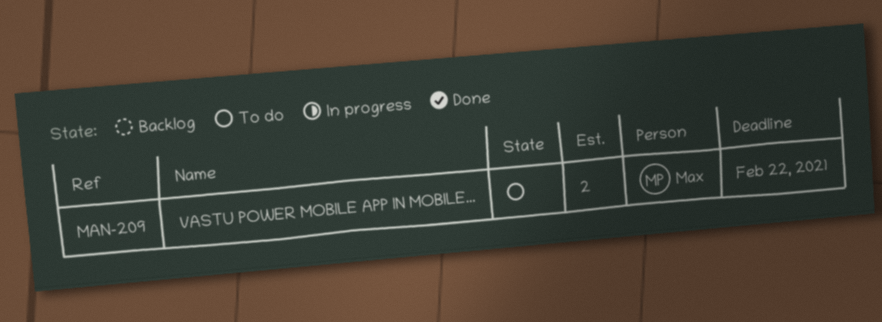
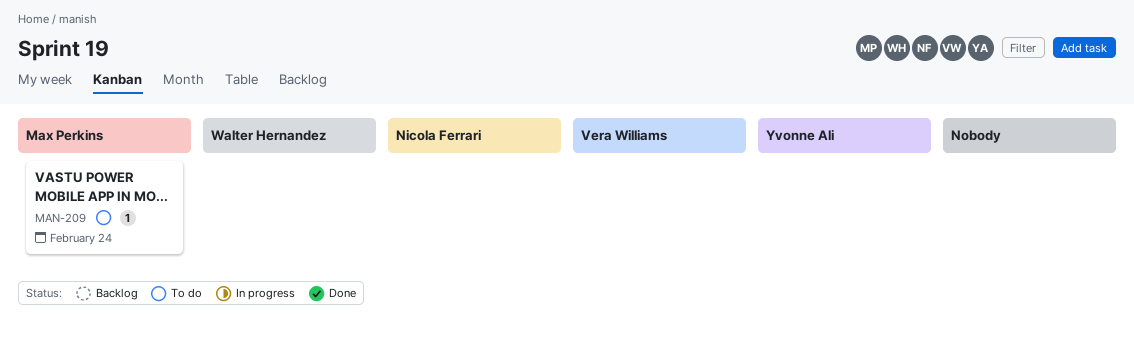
MAN-209, estimate: 2 -> 1
MAN-209, due: Feb 22 -> Feb 24

